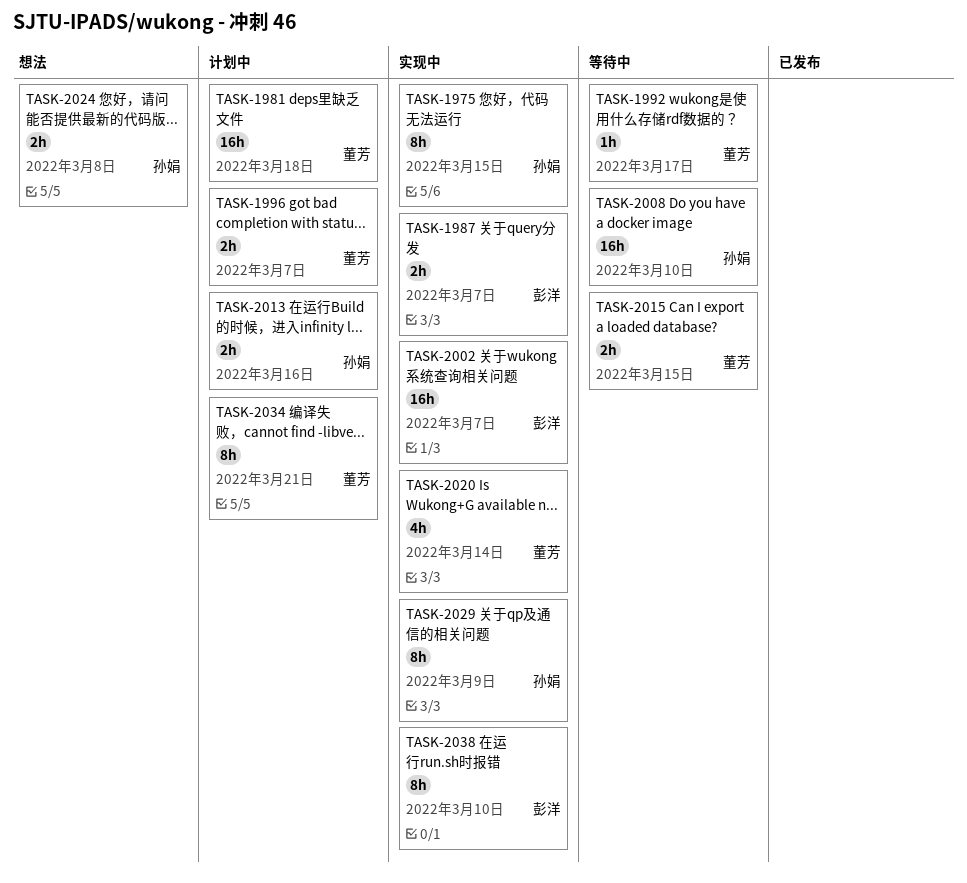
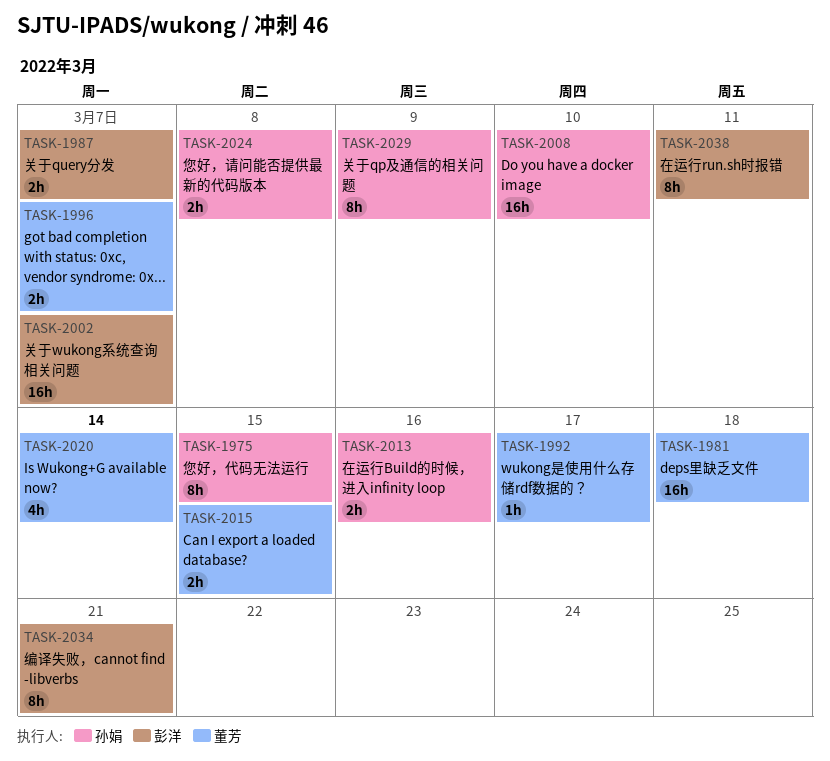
TASK-2034, owner: 董芳 -> 彭洋
TASK-2038, due: Mar 10 -> Mar 11

